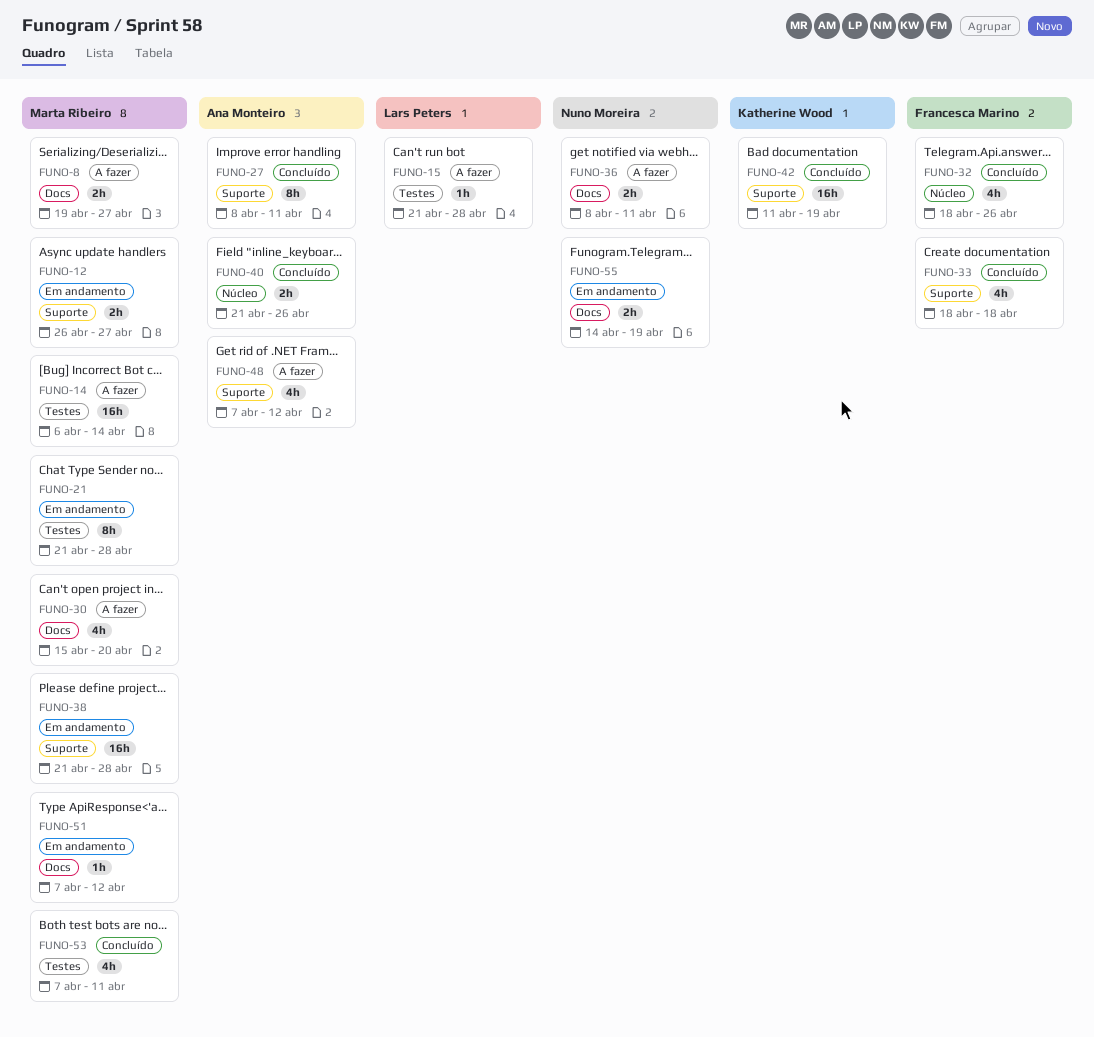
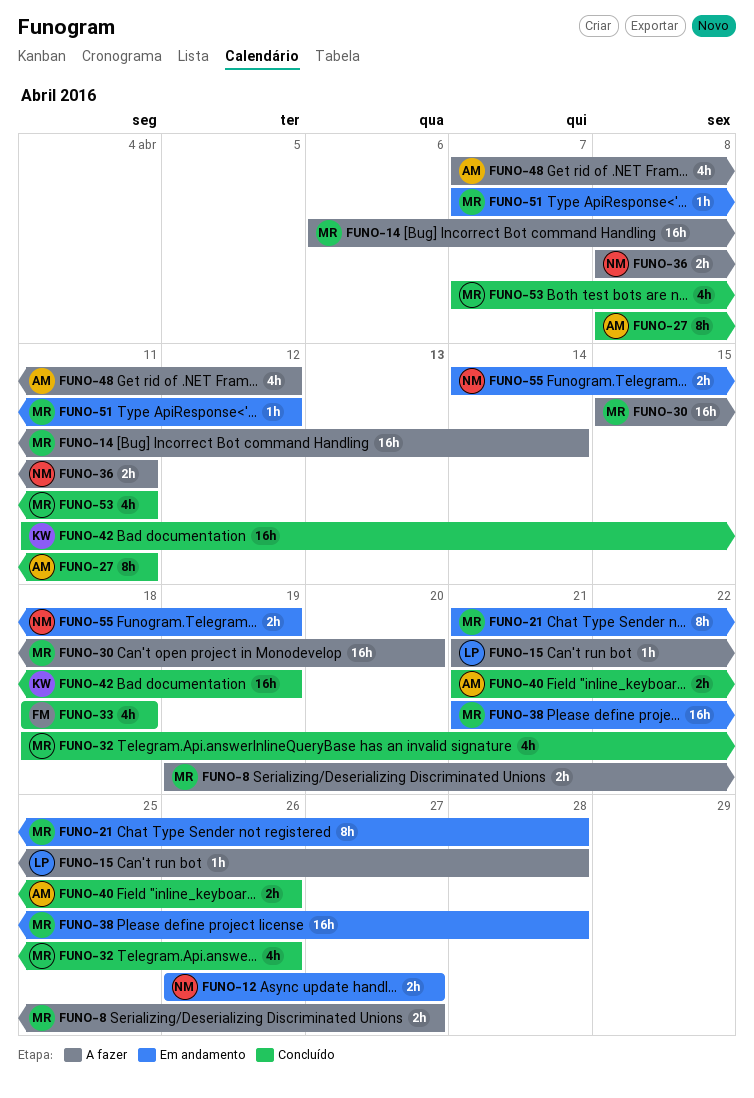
FUNO-12, owner: Marta Ribeiro -> Nuno Moreira
FUNO-30, estimate: 4h -> 16h
FUNO-32, owner: Francesca Marino -> Marta Ribeiro

